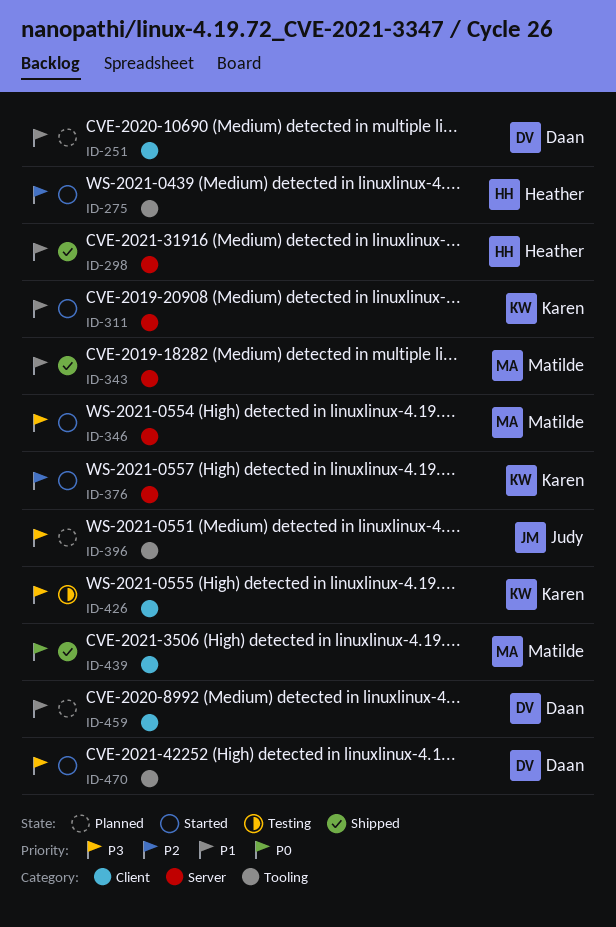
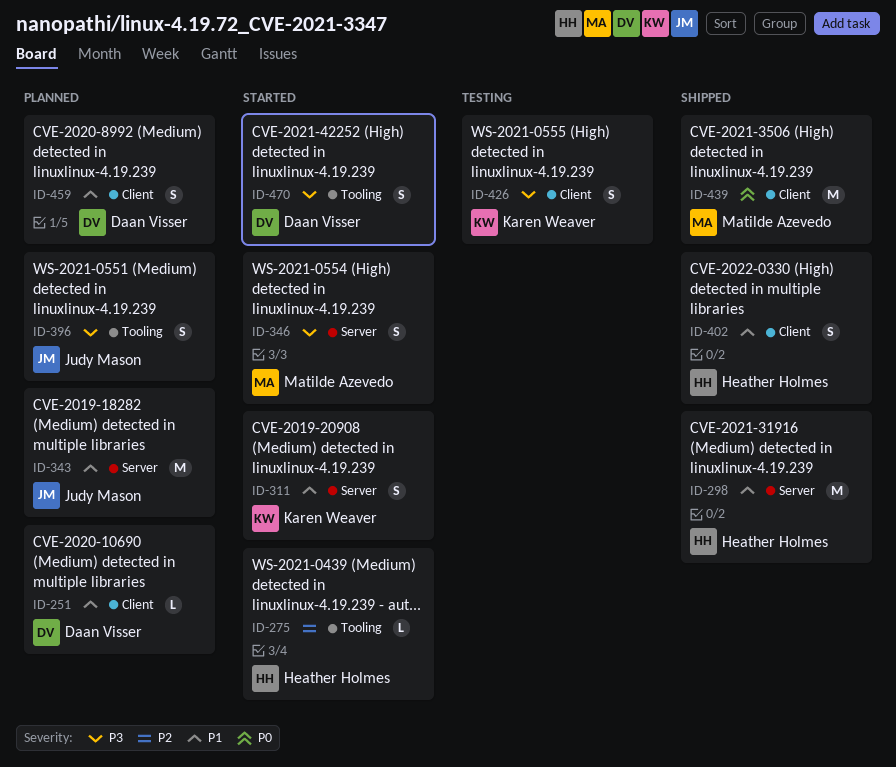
ID-343, status: Shipped -> Planned
ID-343, owner: Matilde Azevedo -> Judy Mason
ID-376: present -> none
ID-402: none -> present

